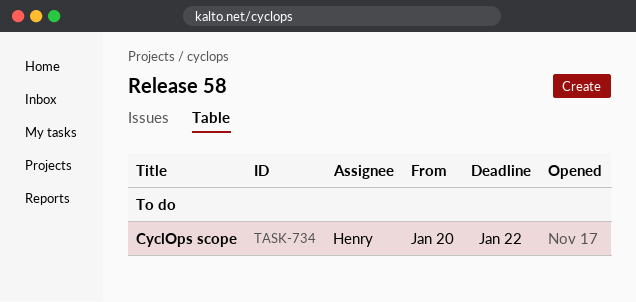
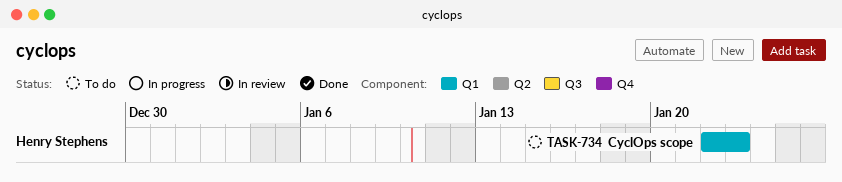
TASK-734, start: Jan 20 -> Jan 22
TASK-734, due: Jan 22 -> Jan 23

